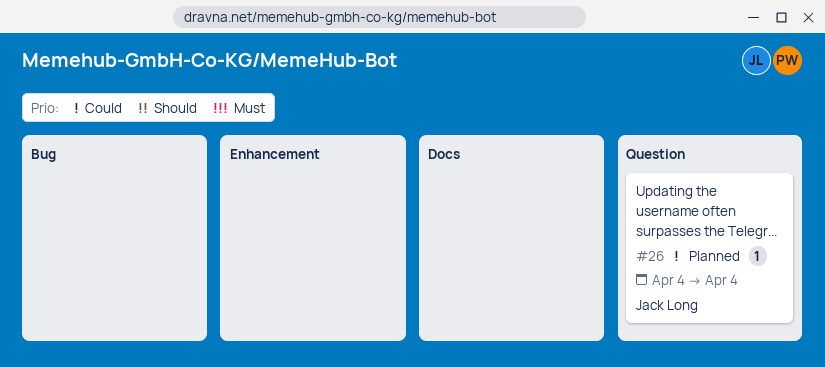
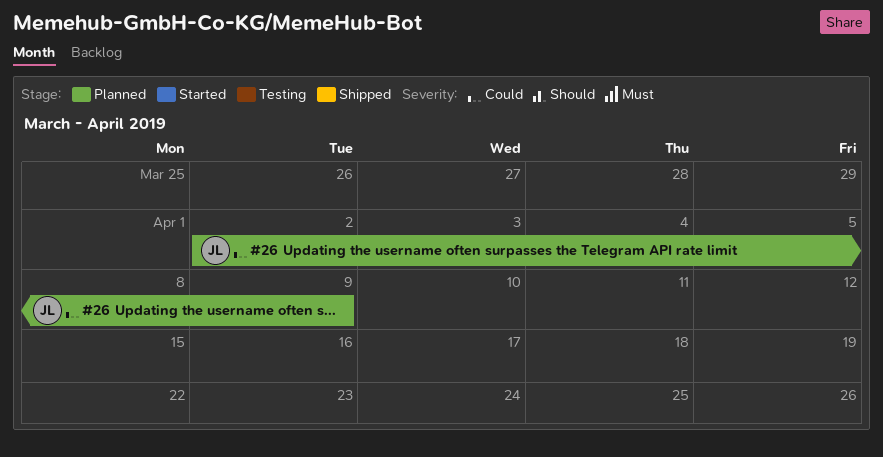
#26, start: Apr 4 -> Apr 2
#26, due: Apr 4 -> Apr 9

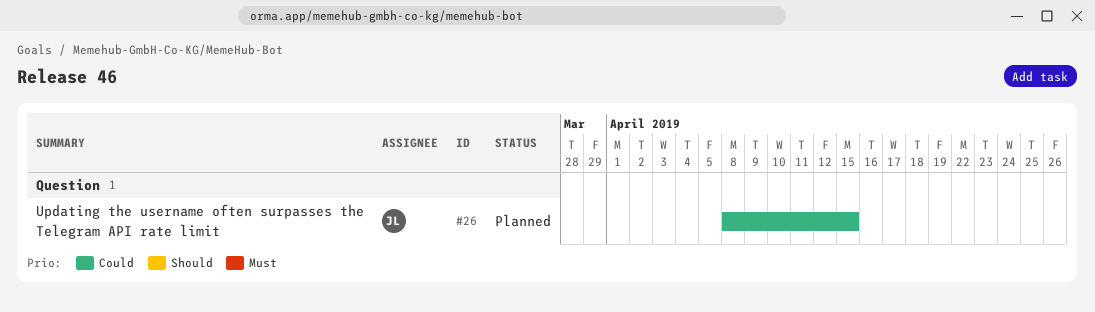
#26, start: Apr 2 -> Apr 8
#26, due: Apr 9 -> Apr 15

